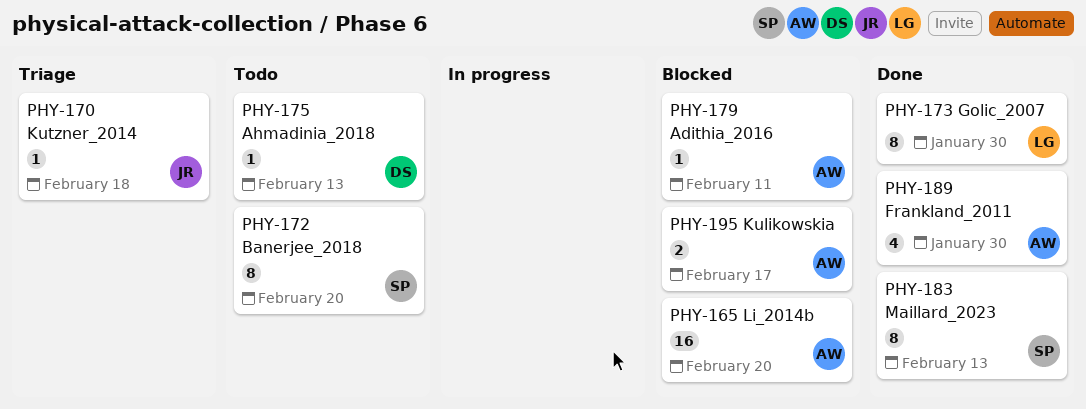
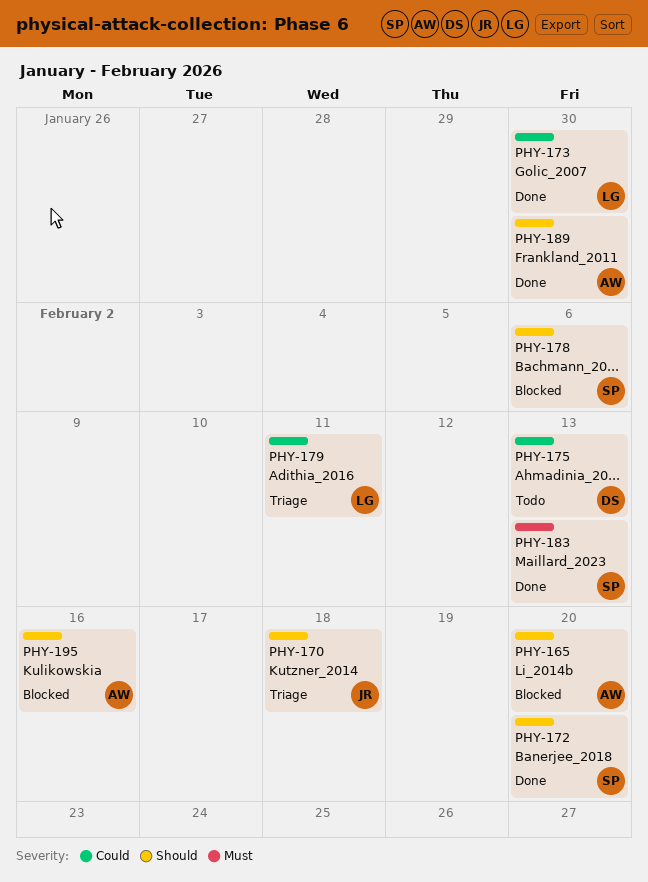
PHY-172, status: Todo -> Done
PHY-178: none -> present
PHY-179, status: Blocked -> Triage
PHY-179, owner: AW -> LG
PHY-195, due: Feb 17 -> Feb 16

